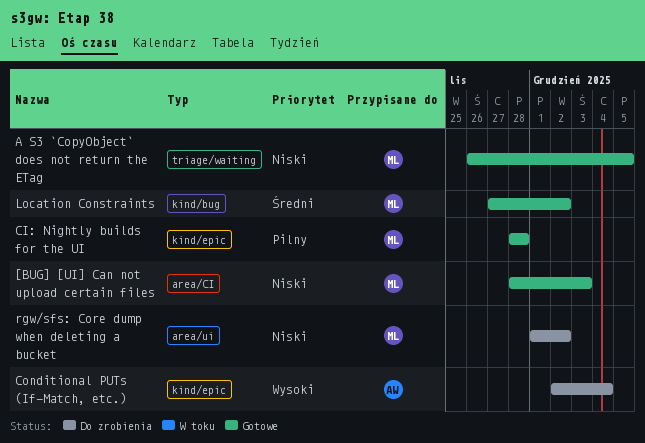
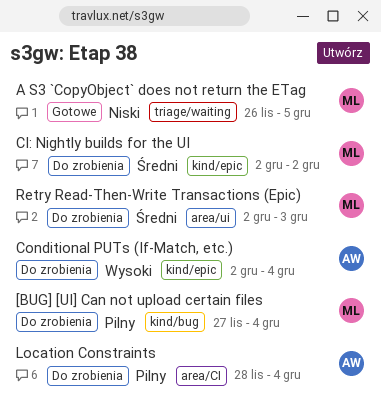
[BUG] [UI] Can not upload certain files, status: Gotowe -> Do zrobienia
[BUG] [UI] Can not upload certain files, priority: Niski -> Pilny
[BUG] [UI] Can not upload certain files, label: area/CI -> kind/bug
[BUG] [UI] Can not upload certain files, start: Nov 28 -> Nov 27
[BUG] [UI] Can not upload certain files, due: Dec 3 -> Dec 4
CI: Nightly builds for the UI, status: Gotowe -> Do zrobienia
CI: Nightly builds for the UI, priority: Pilny -> Średni
CI: Nightly builds for the UI, start: Nov 28 -> Dec 2
CI: Nightly builds for the UI, due: Nov 28 -> Dec 2
Location Constraints, status: Gotowe -> Do zrobienia
Location Constraints, owner: ML -> AW
Location Constraints, priority: Średni -> Pilny
Location Constraints, label: kind/bug -> area/CI
Location Constraints, start: Nov 27 -> Nov 28
Location Constraints, due: Dec 2 -> Dec 4
Retry Read-Then-Write Transactions (Epic): none -> present
rgw/sfs: Core dump when deleting a bucket: present -> none

